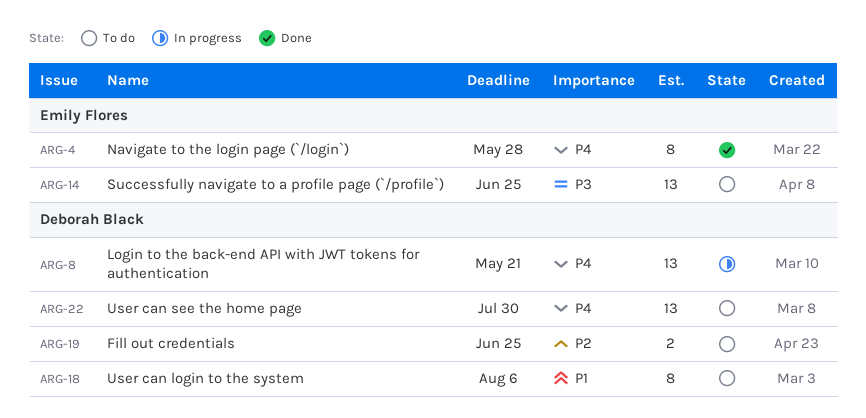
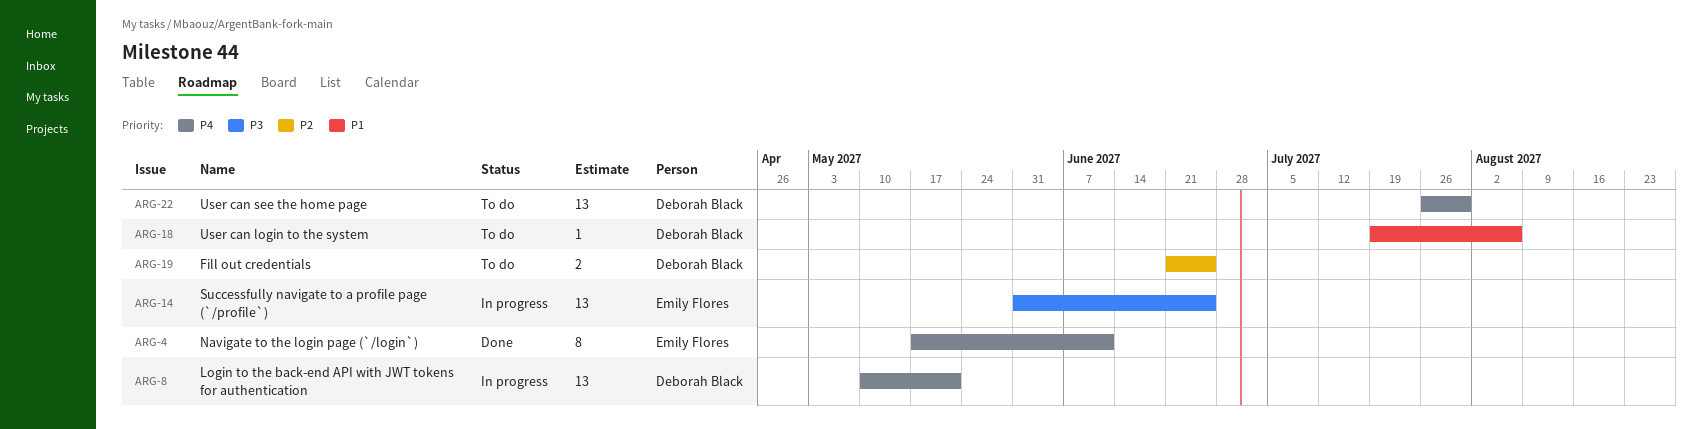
ARG-4, due: May 28 -> Jun 11
ARG-14, status: To do -> In progress
ARG-18, estimate: 8 -> 1

